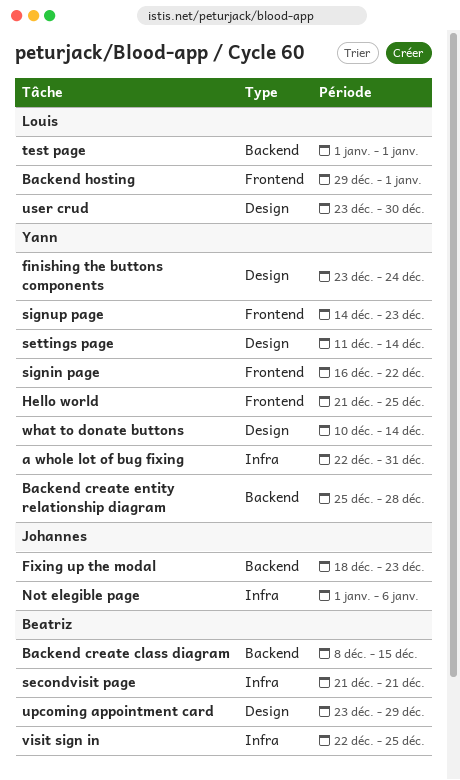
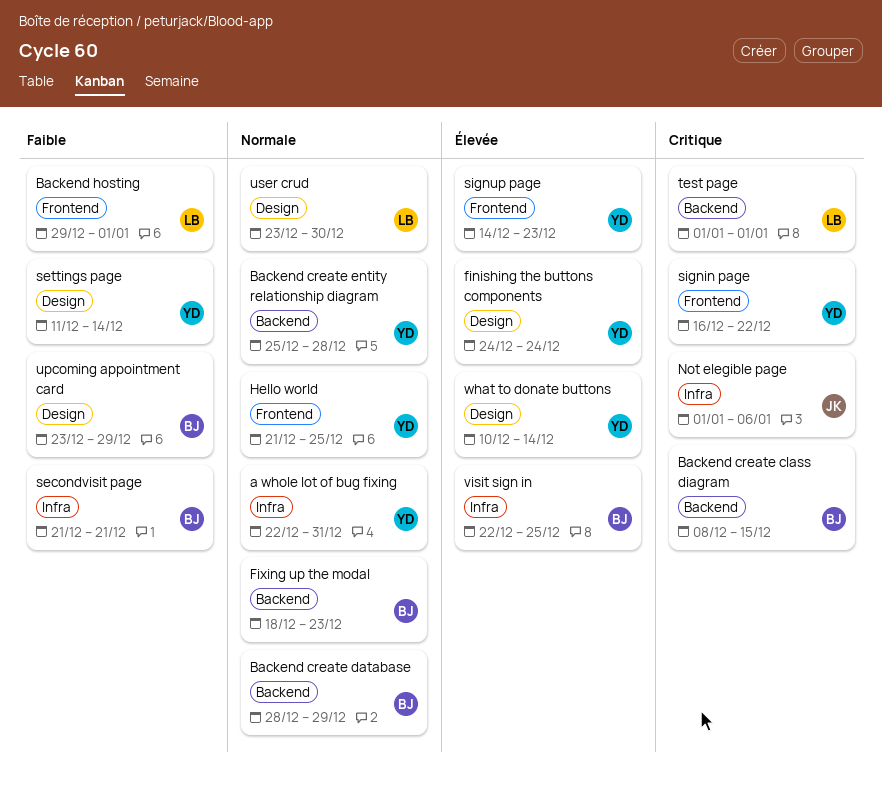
Backend create database: none -> present
finishing the buttons components, start: Dec 23 -> Dec 24
Fixing up the modal, owner: Johannes -> Beatriz

